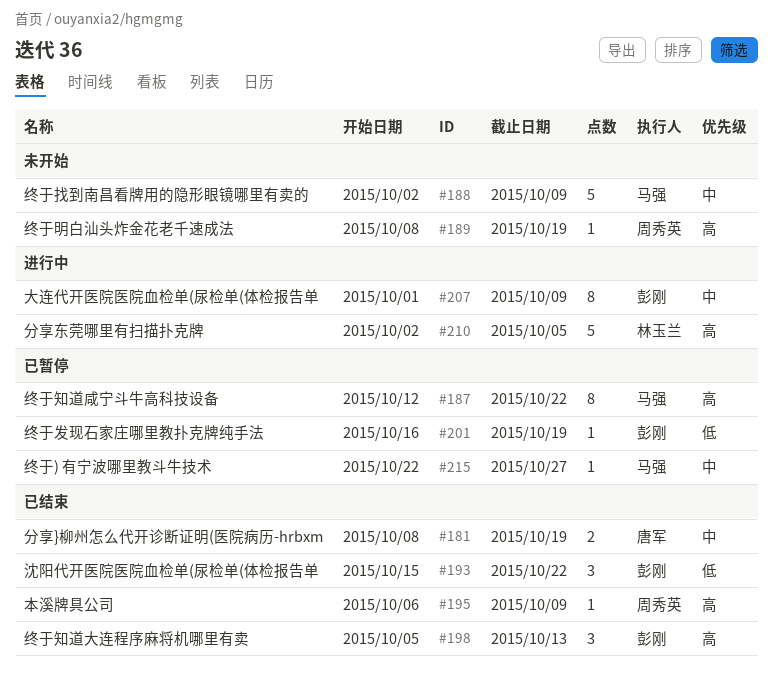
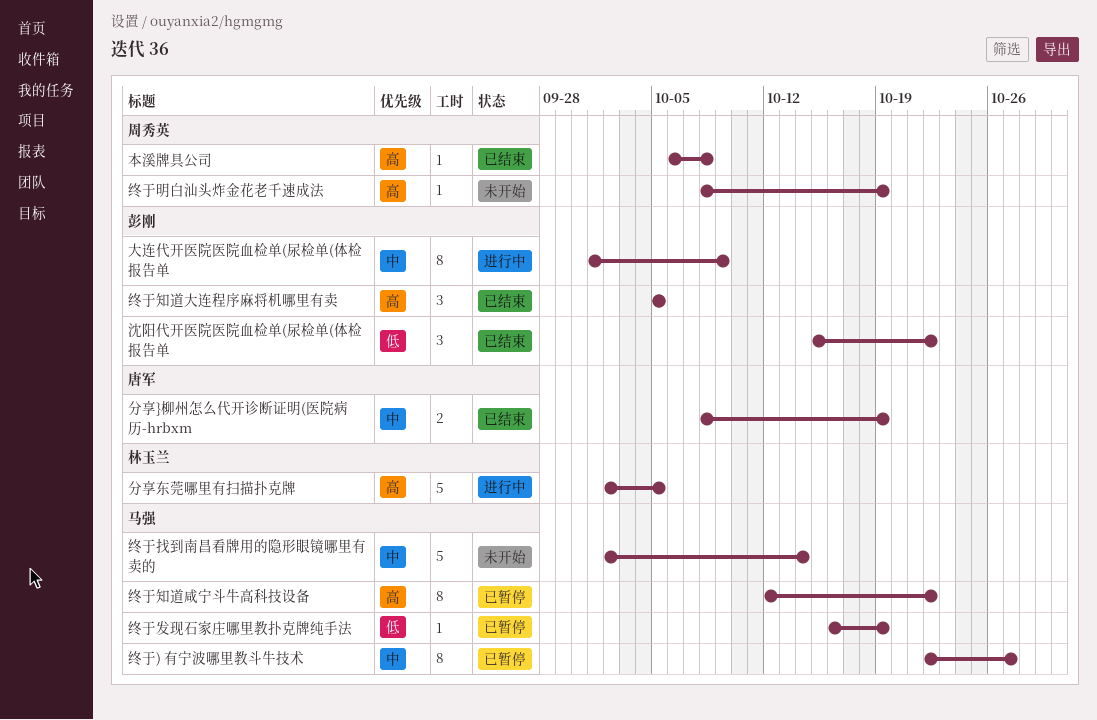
本溪牌具公司, due: Oct 9 -> Oct 8
终于) 有宁波哪里教斗牛技术, estimate: 1 -> 8
终于发现石家庄哪里教扑克牌纯手法, owner: 彭刚 -> 马强
终于找到南昌看牌用的隐形眼镜哪里有卖的, due: Oct 9 -> Oct 14
终于知道大连程序麻将机哪里有卖, due: Oct 13 -> Oct 5

